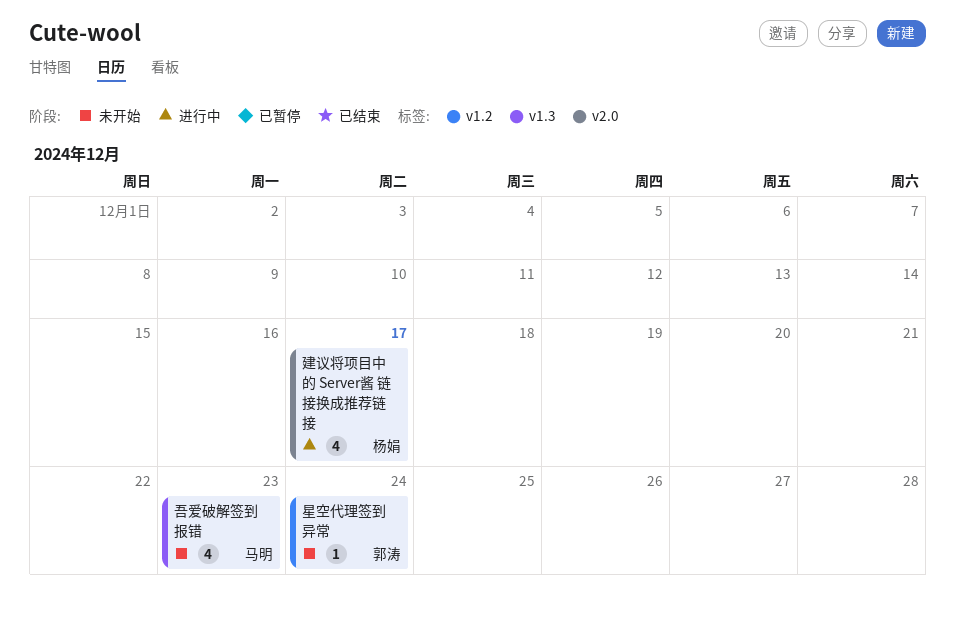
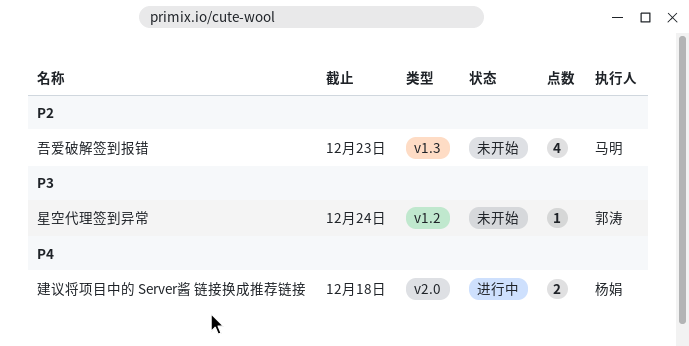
建议将项目中的 Server酱 链接换成推荐链接, estimate: 4 -> 2
建议将项目中的 Server酱 链接换成推荐链接, due: Dec 17 -> Dec 18

